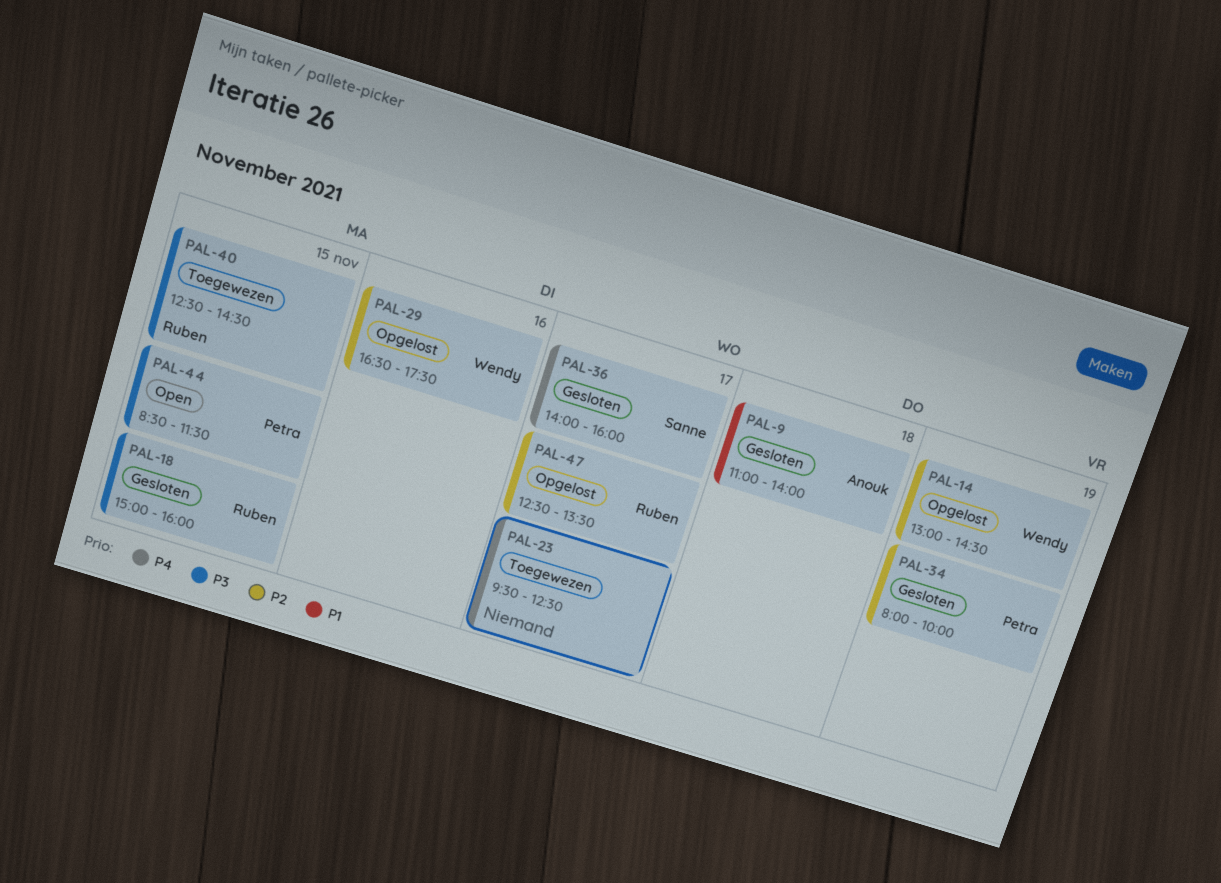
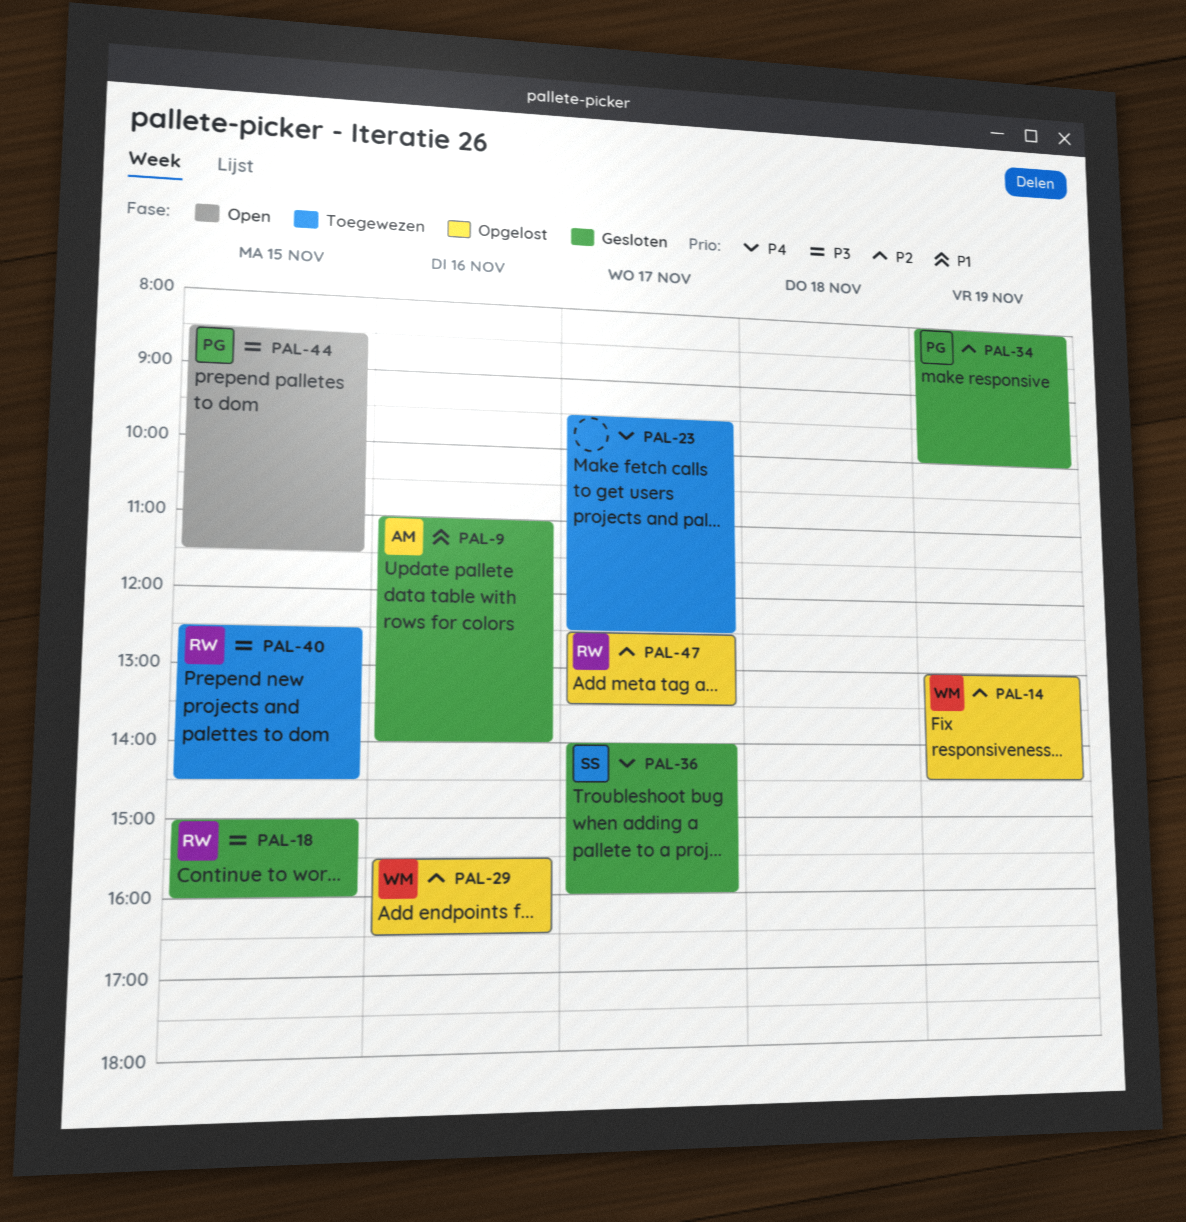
PAL-9, day: Nov 18 -> Nov 16
PAL-29, begins: 16:30 -> 15:30
PAL-29, ends: 17:30 -> 16:30

